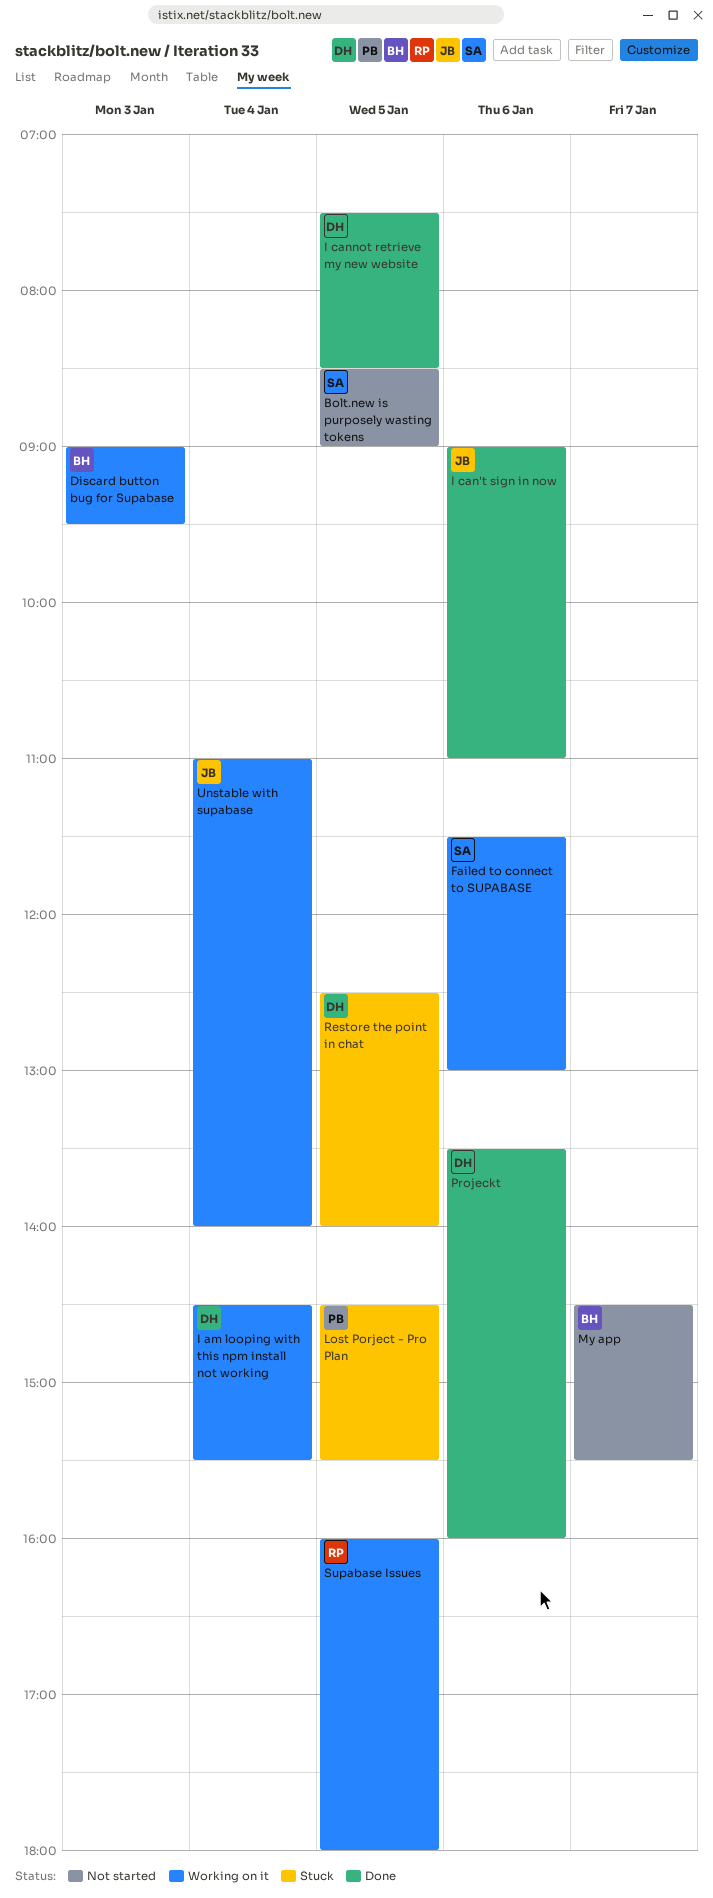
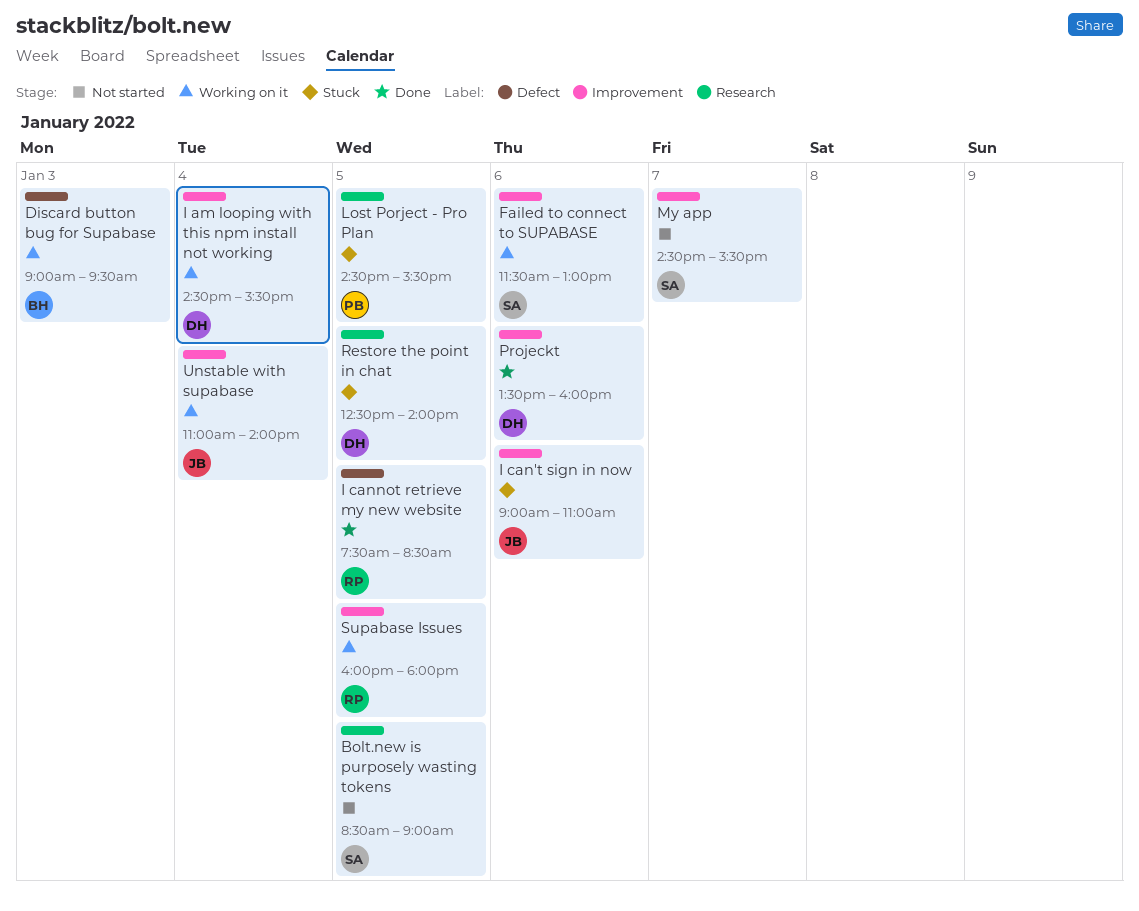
I can't sign in now, status: Done -> Stuck
I cannot retrieve my new website, owner: DH -> RP
My app, owner: BH -> SA

